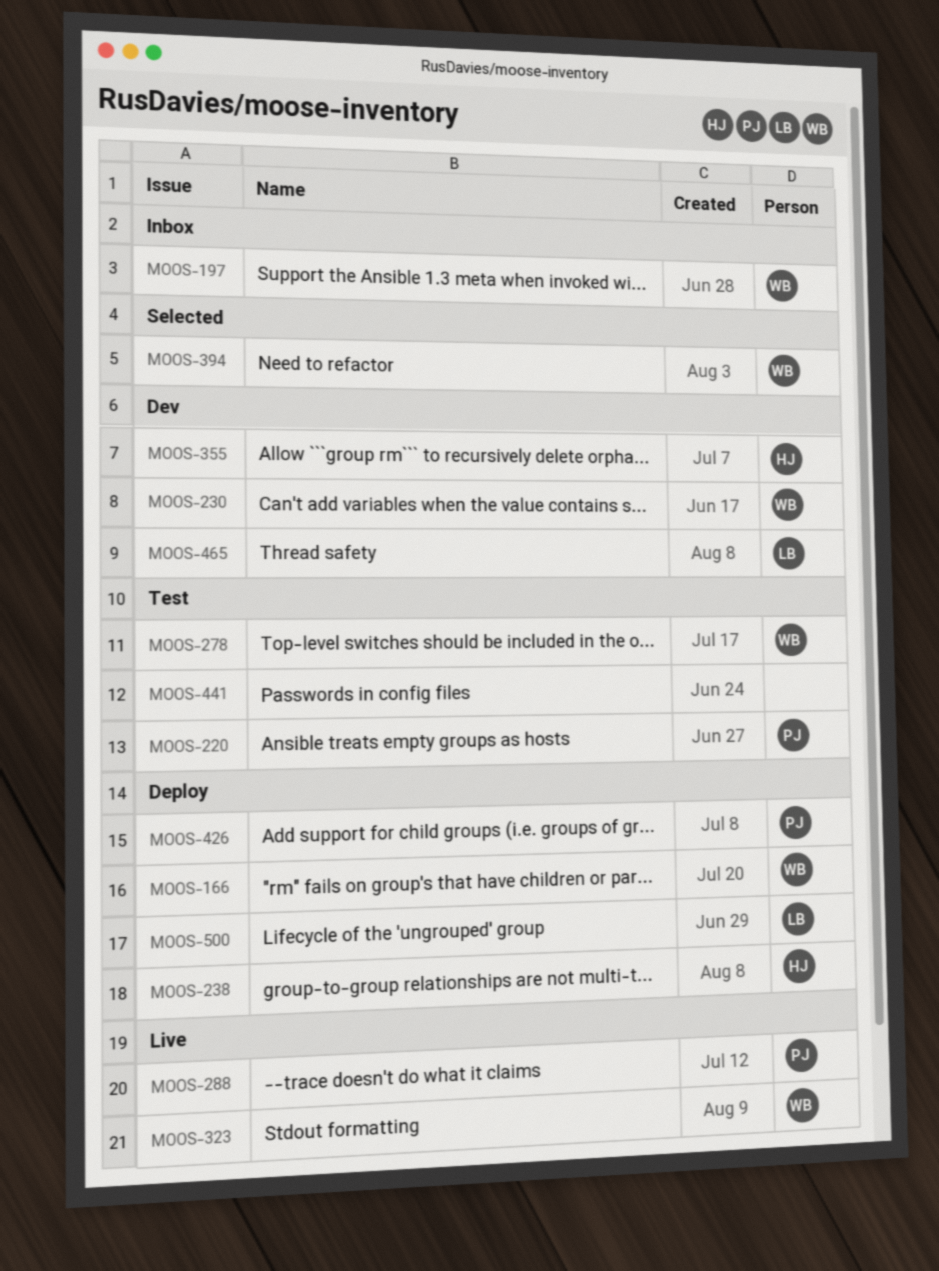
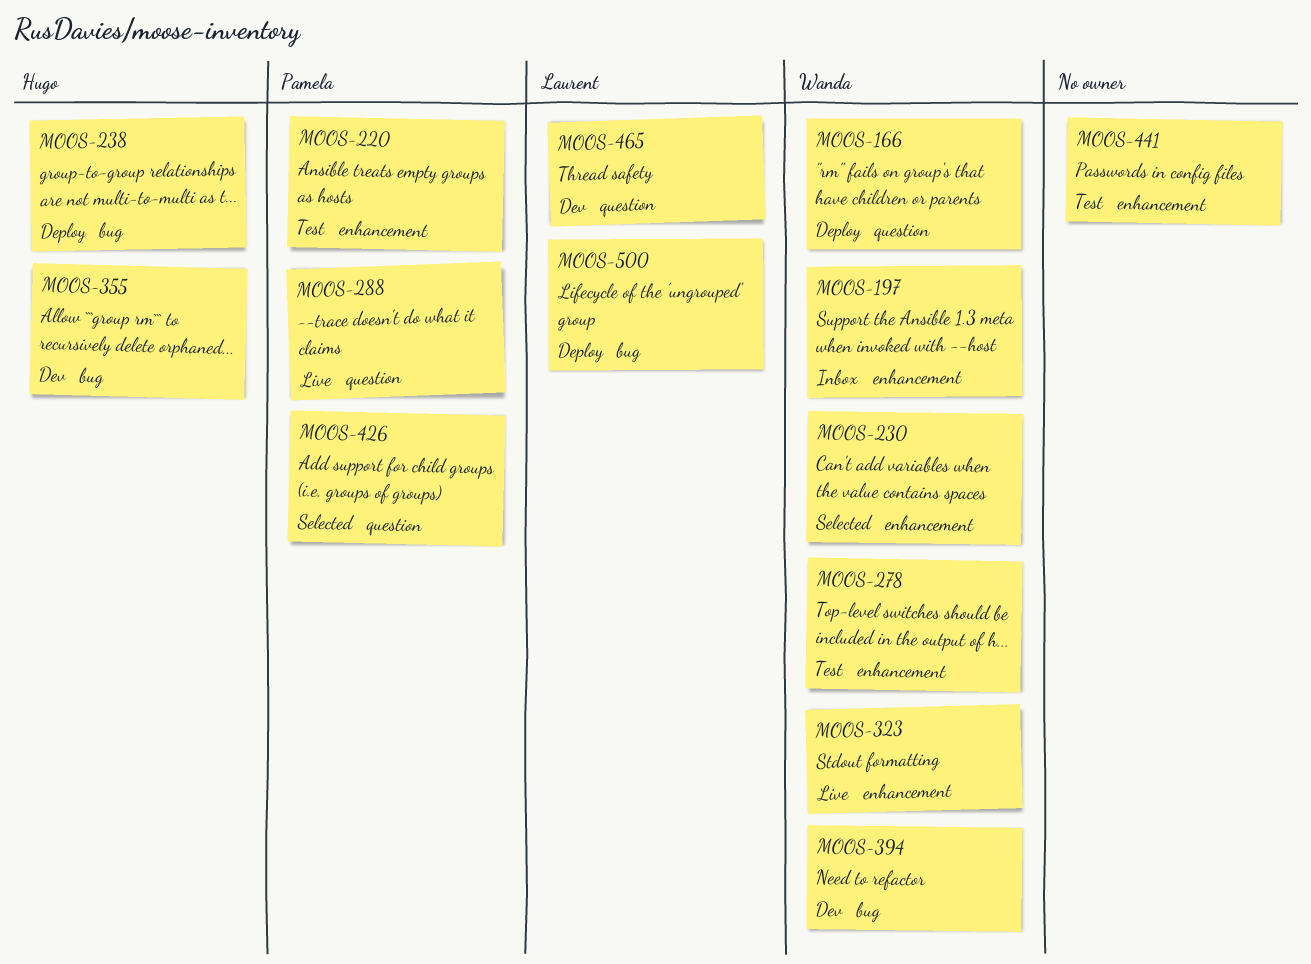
MOOS-230, status: Dev -> Selected
MOOS-394, status: Selected -> Dev
MOOS-426, status: Deploy -> Selected

